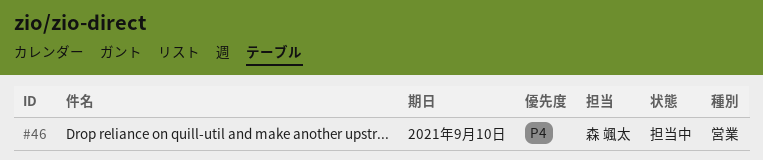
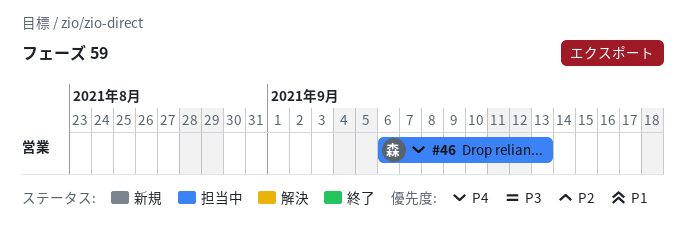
#46, due: Sep 10 -> Sep 13

